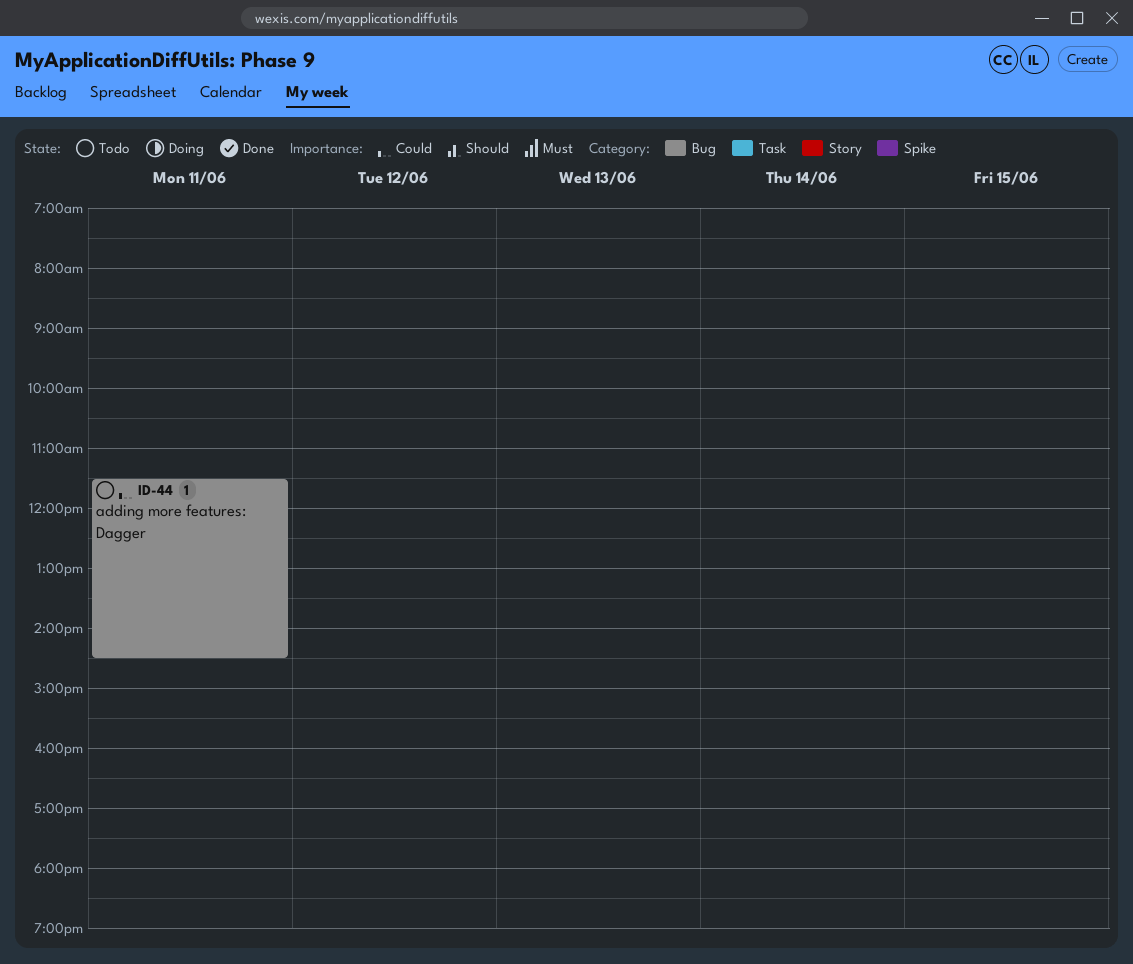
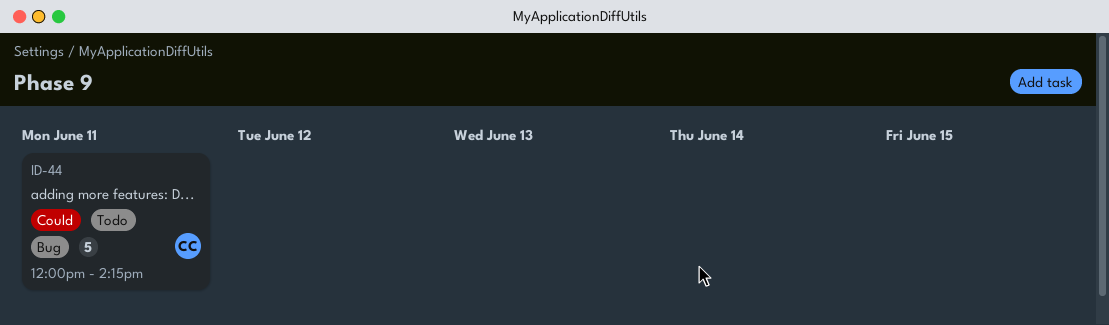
ID-44, estimate: 1 -> 5
ID-44, begins: 11:30 -> 12:00
ID-44, ends: 14:30 -> 14:15

